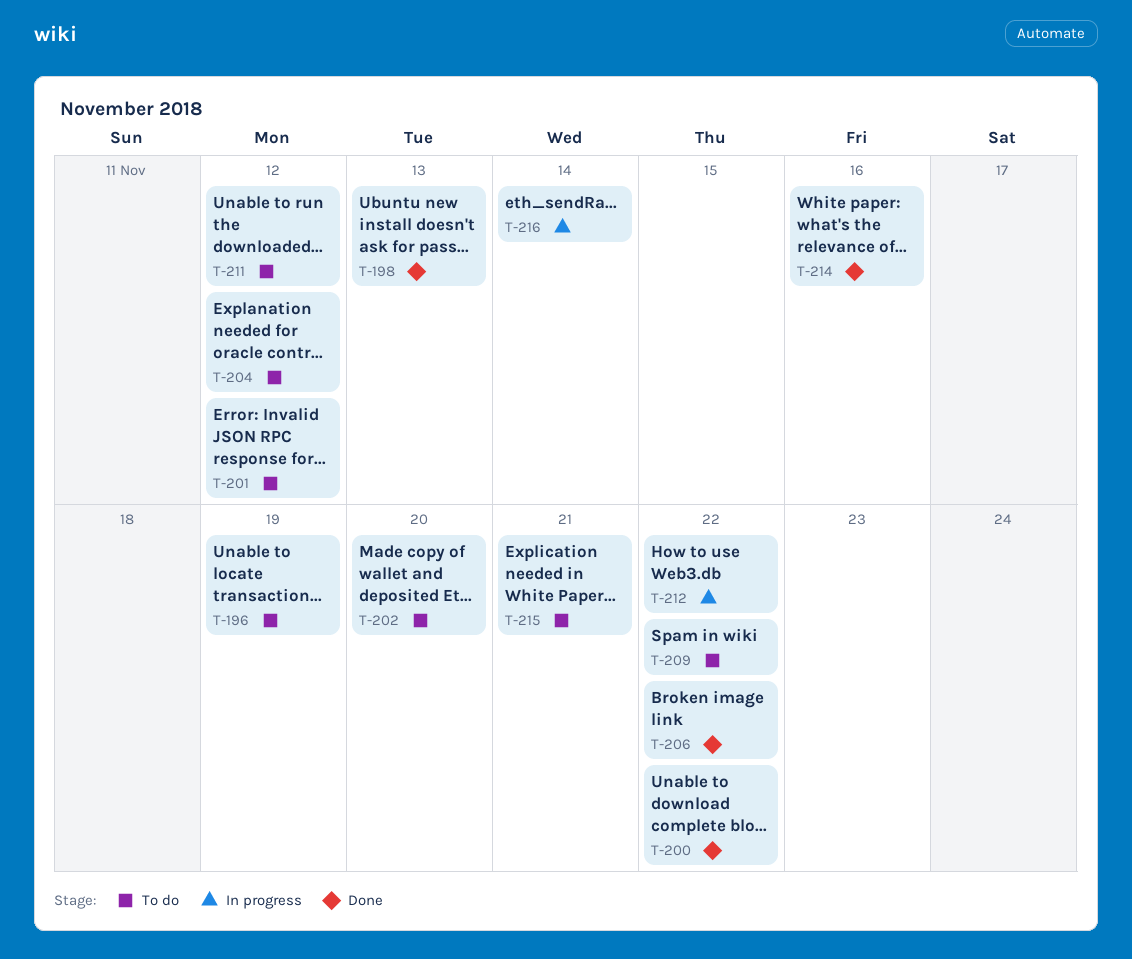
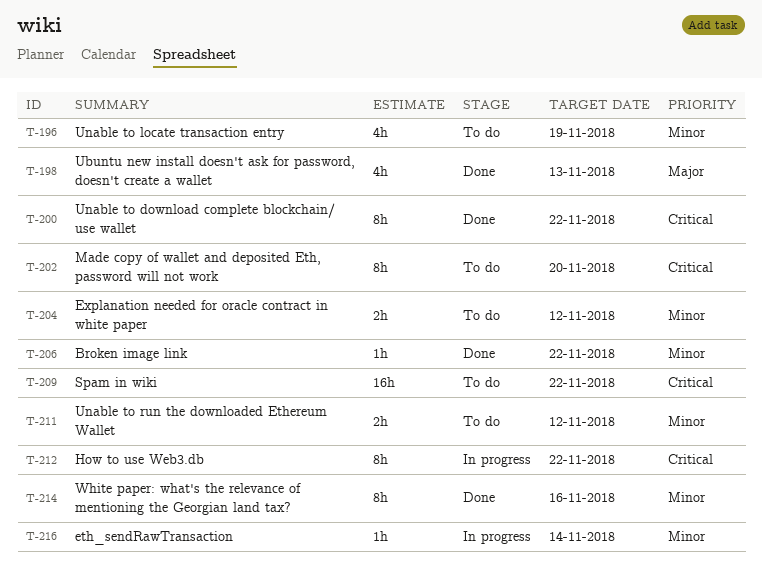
T-201: present -> none
T-215: present -> none

